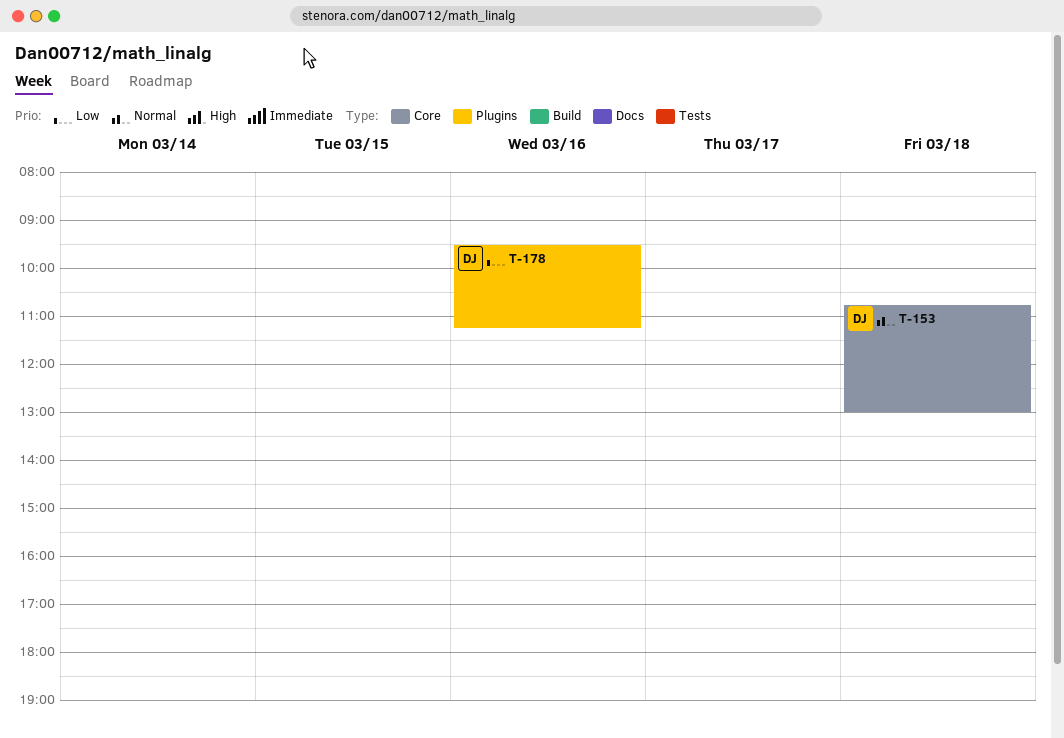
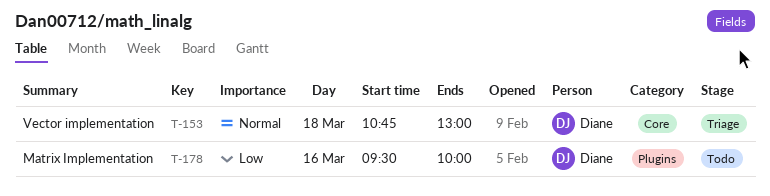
T-178, ends: 11:15 -> 10:00

